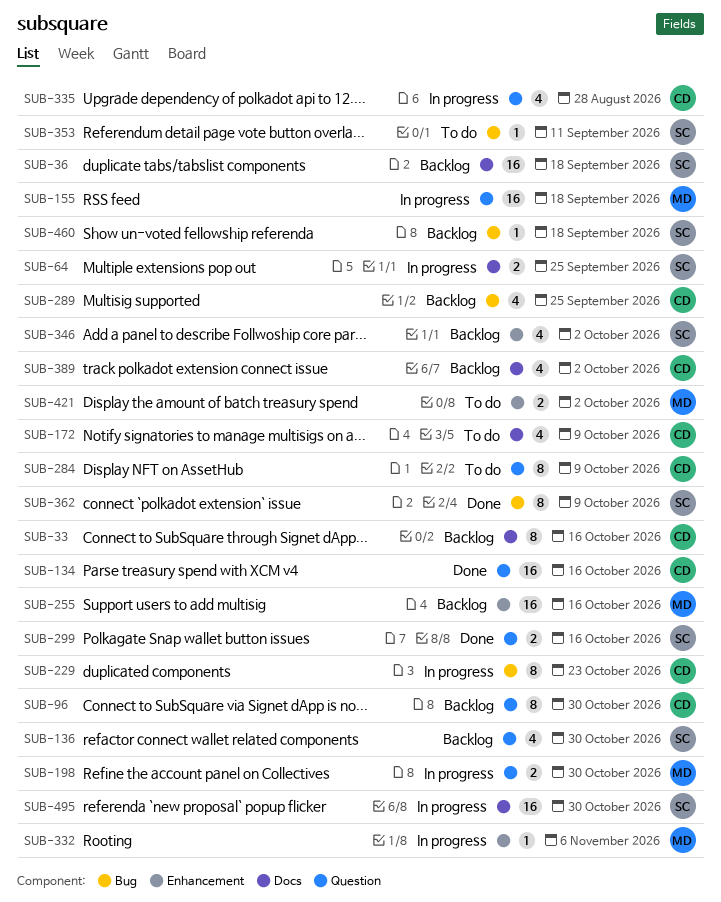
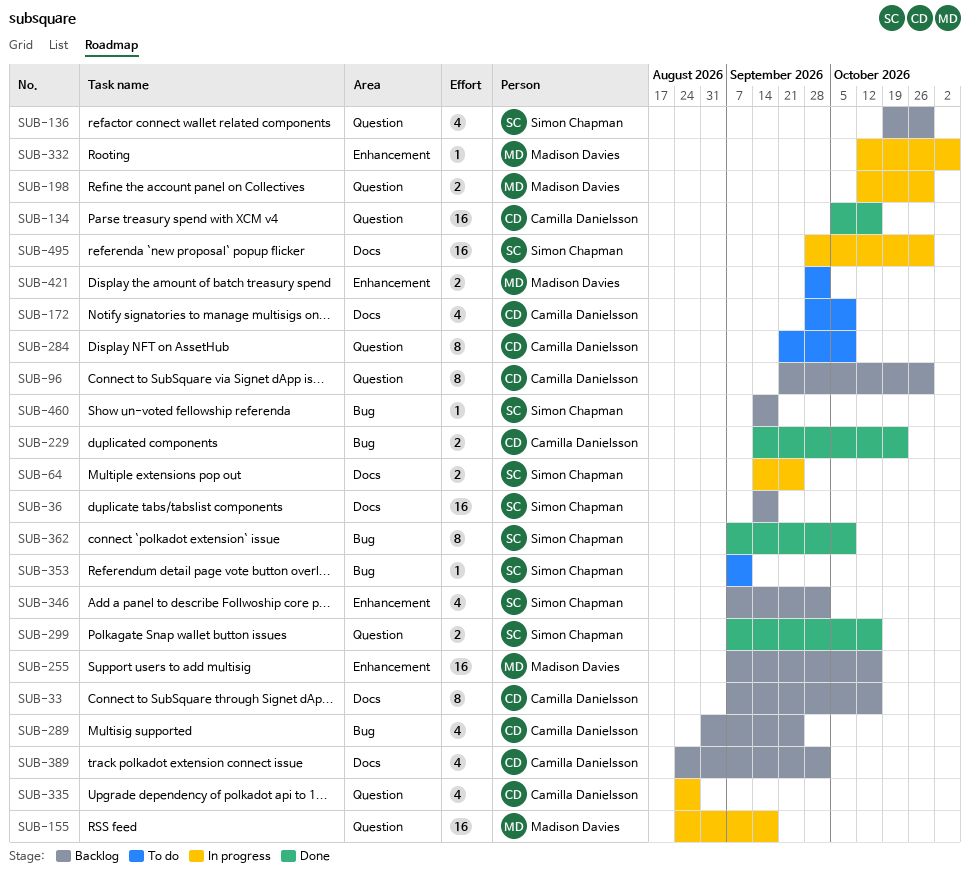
SUB-229, status: In progress -> Done
SUB-229, estimate: 8 -> 2

